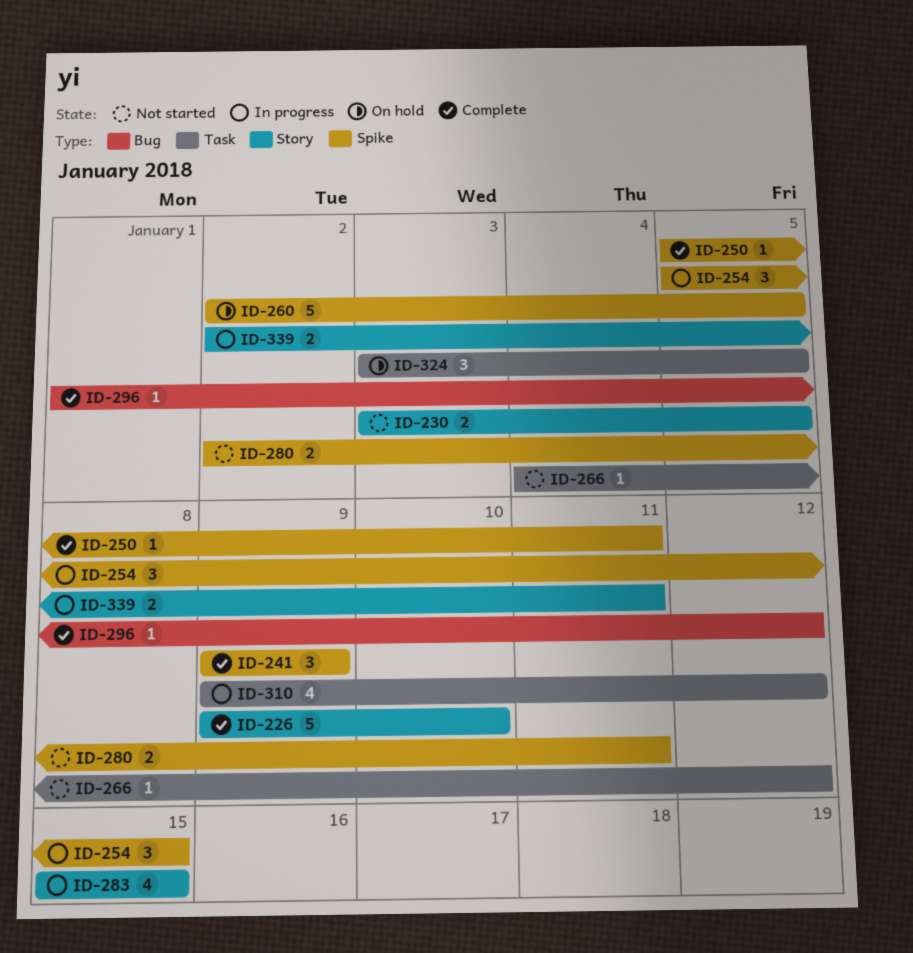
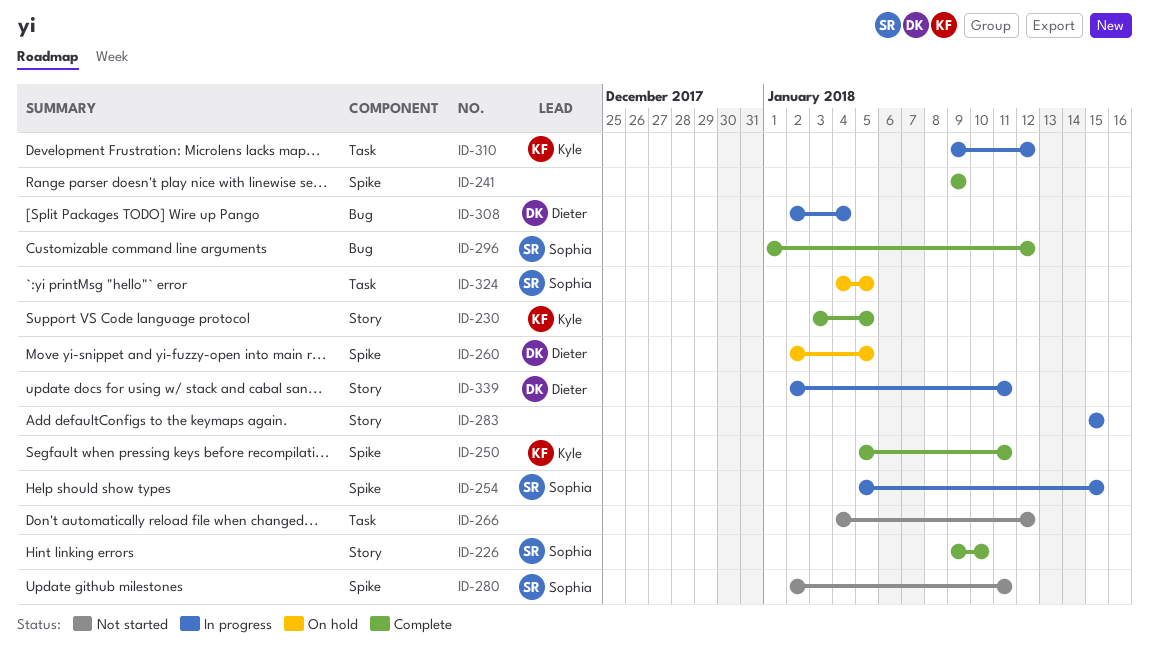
ID-230, status: Not started -> Complete
ID-308: none -> present
ID-324, start: Jan 3 -> Jan 4

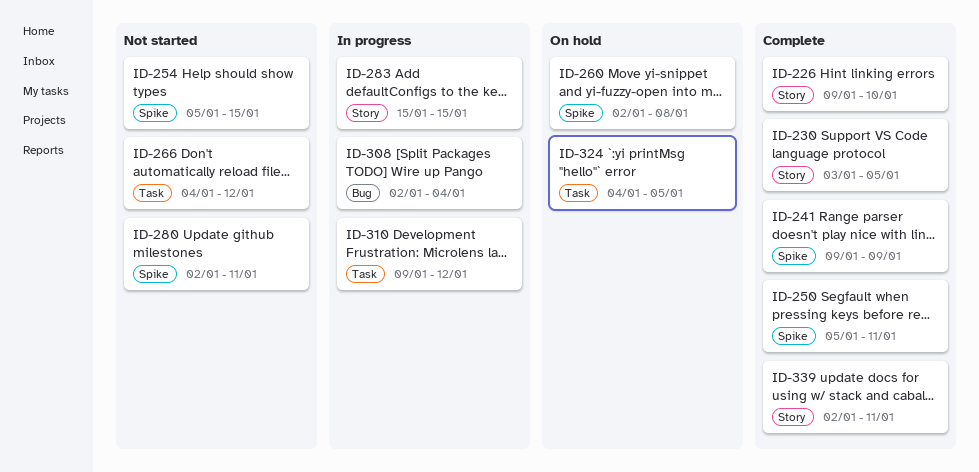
ID-254, status: In progress -> Not started
ID-260, due: Jan 5 -> Jan 8
ID-296: present -> none
ID-339, status: In progress -> Complete

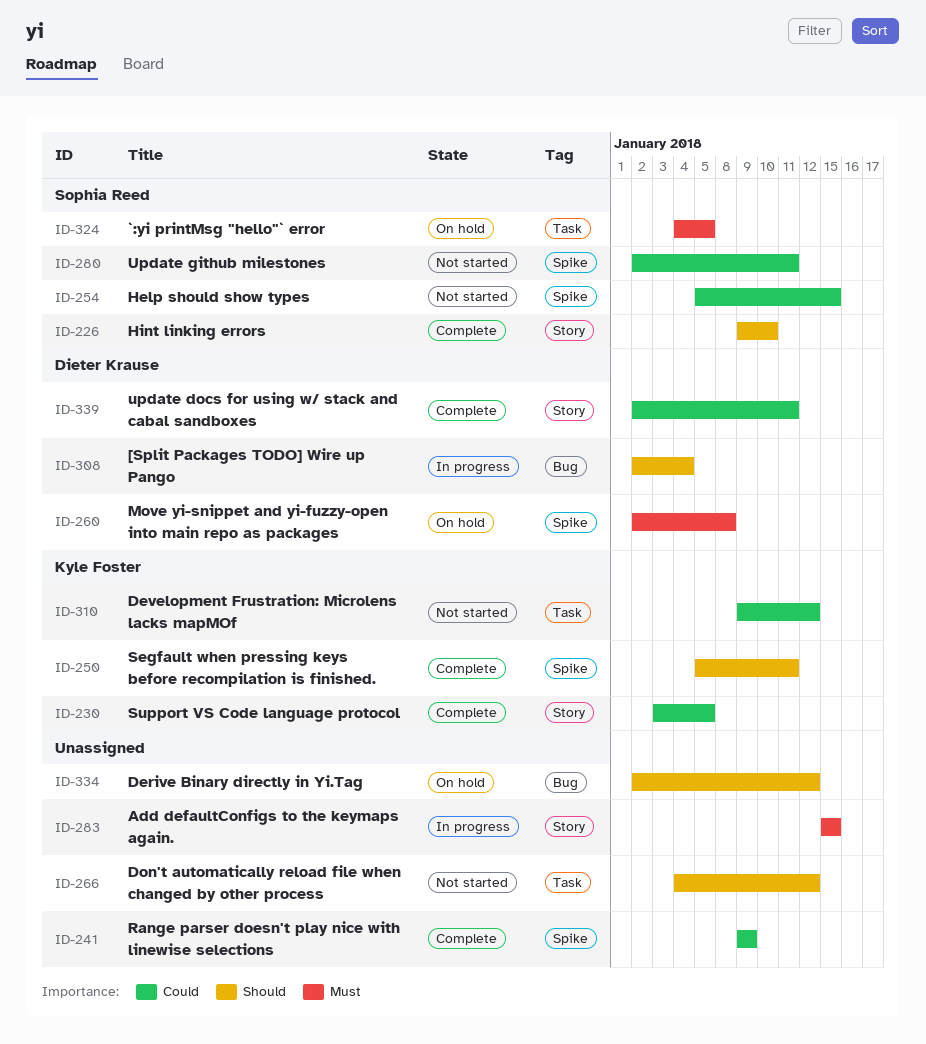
ID-310, status: In progress -> Not started
ID-334: none -> present

